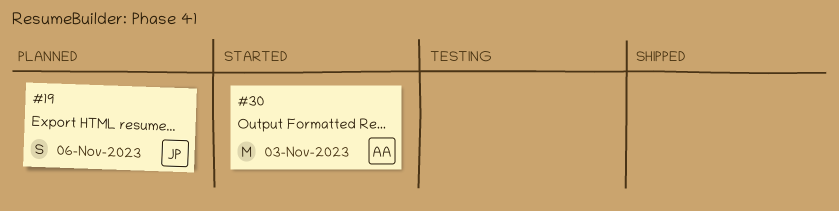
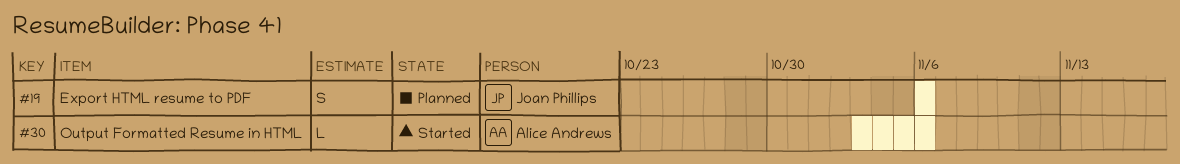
#30, estimate: M -> L
#30, due: Nov 3 -> Nov 6

